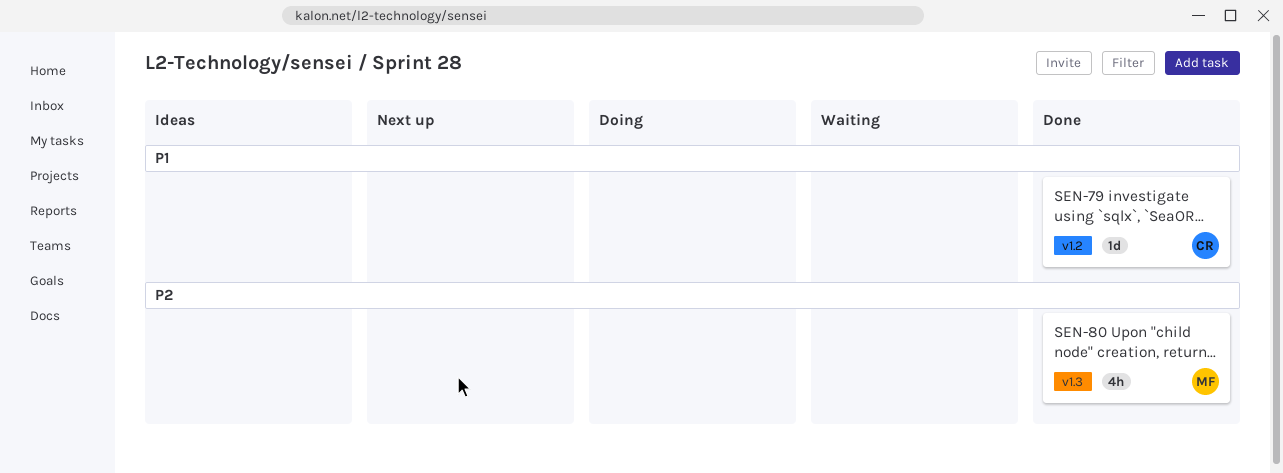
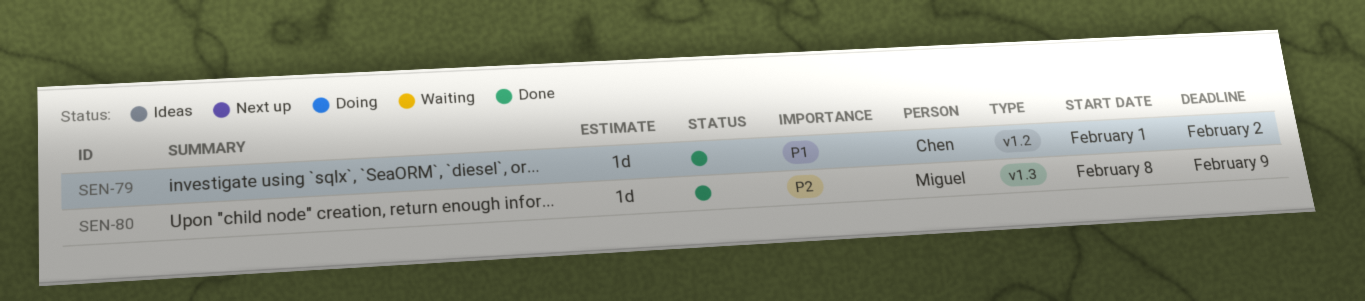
SEN-80, estimate: 4h -> 1d

